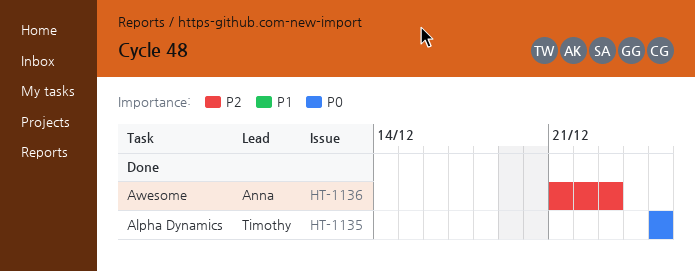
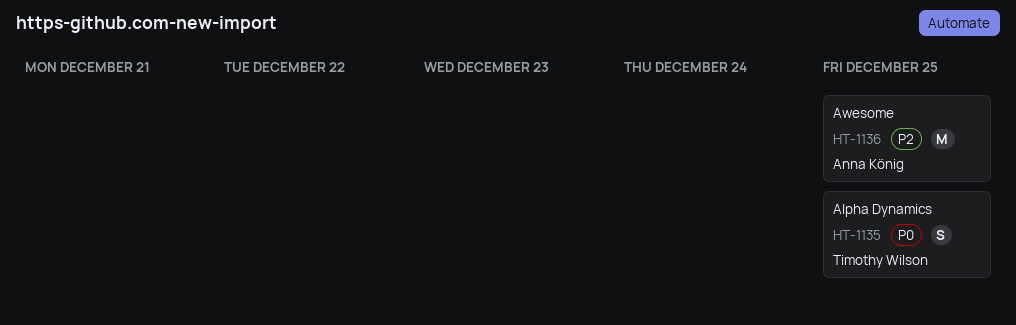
HT-1136, due: Dec 23 -> Dec 25

